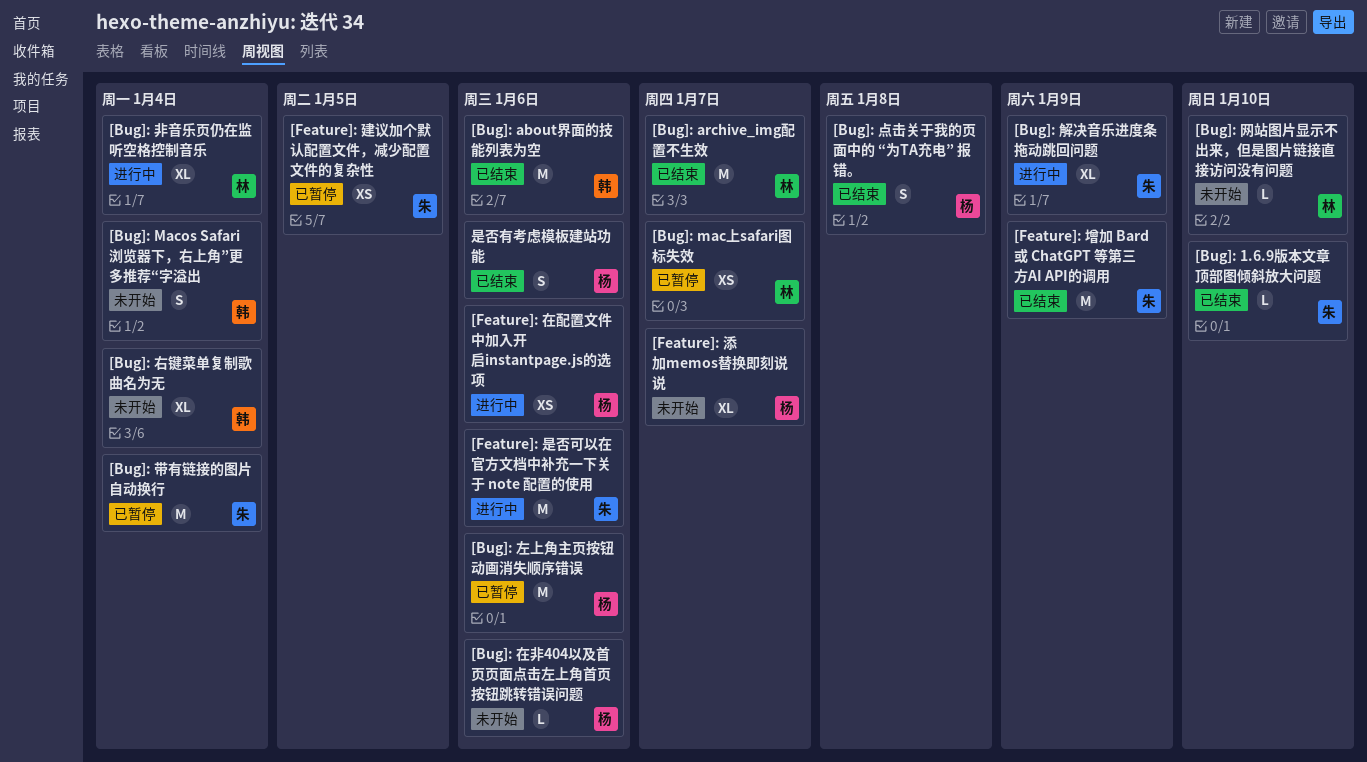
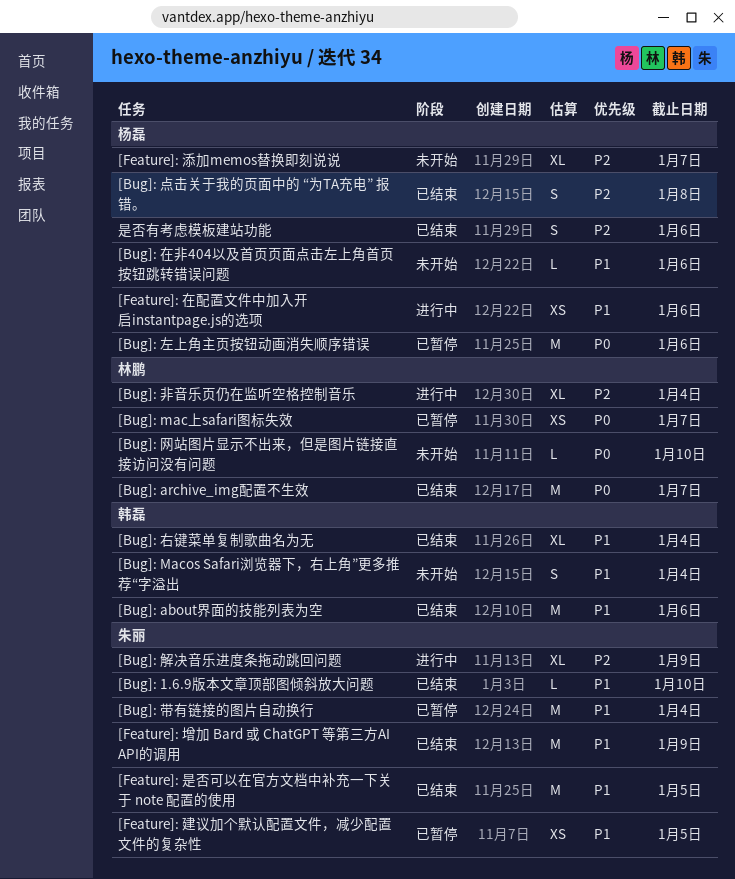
[Bug]: 右键菜单复制歌曲名为无, status: 未开始 -> 已结束
[Feature]: 是否可以在官方文档中补充一下关于 note 配置的使用, status: 进行中 -> 已结束
[Feature]: 是否可以在官方文档中补充一下关于 note 配置的使用, due: Jan 6 -> Jan 5

